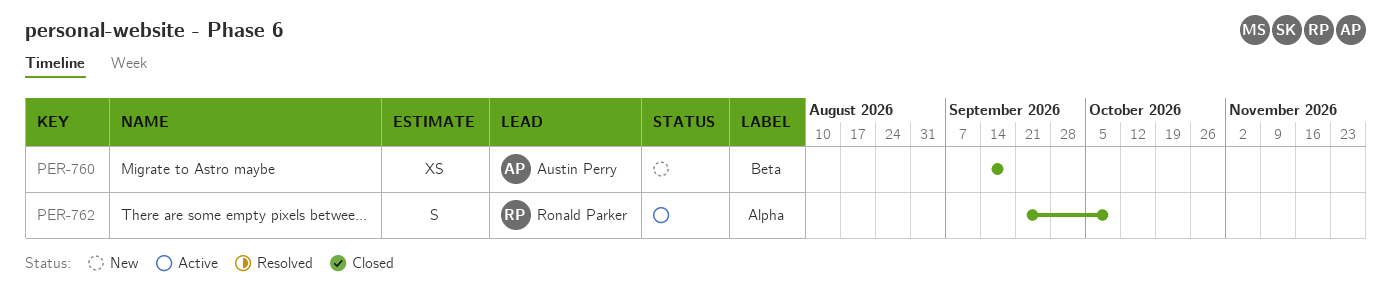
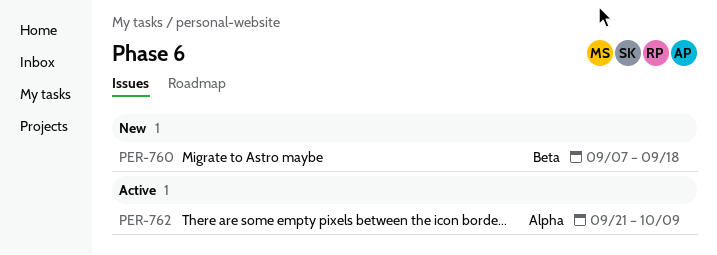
PER-760, start: Sep 14 -> Sep 7

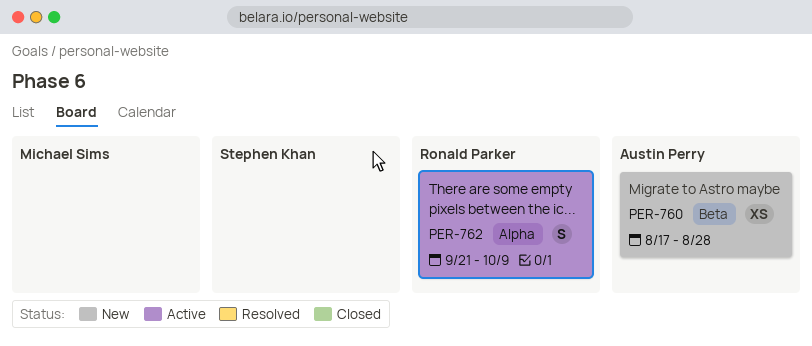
PER-760, start: Sep 7 -> Aug 17
PER-760, due: Sep 18 -> Aug 28

